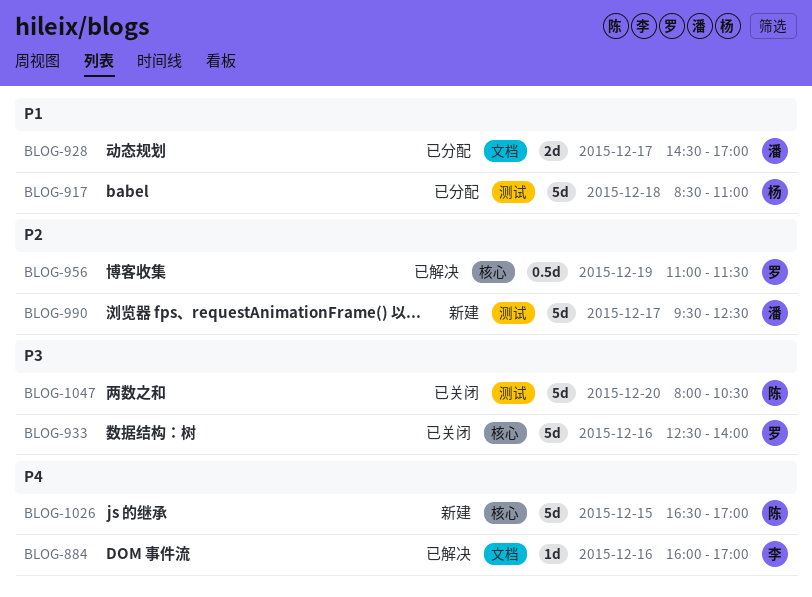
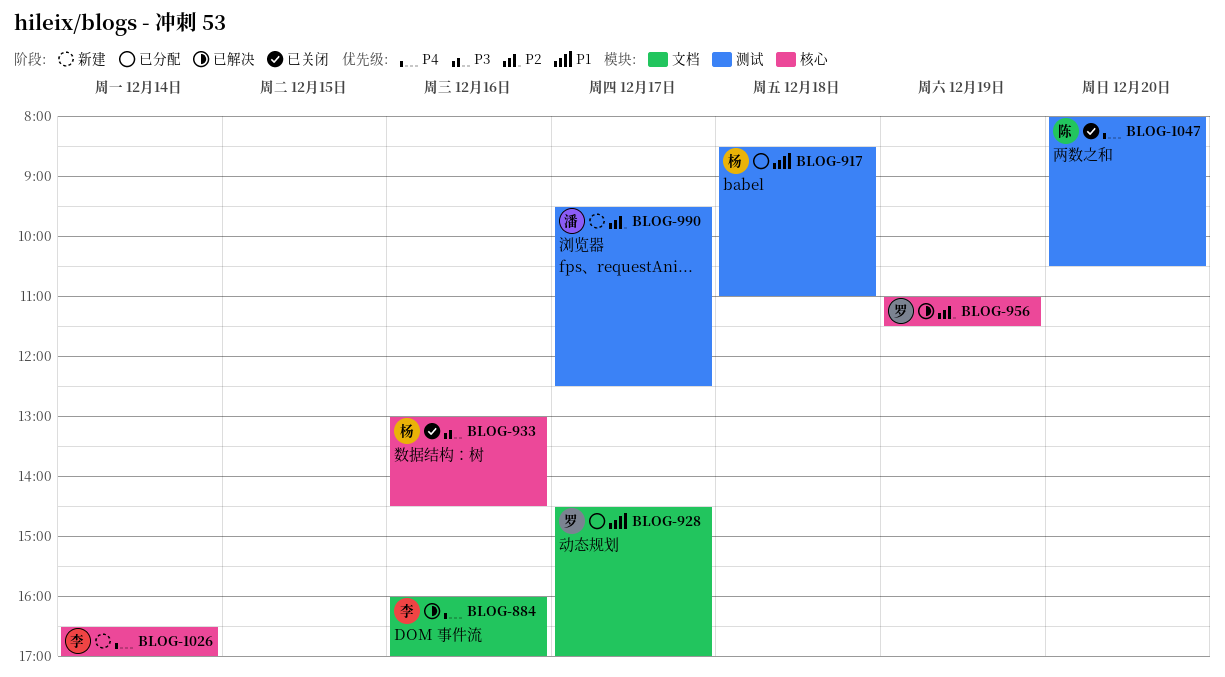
BLOG-928, owner: 潘 -> 罗
BLOG-933, owner: 罗 -> 杨
BLOG-933, begins: 12:30 -> 13:00
BLOG-933, ends: 14:00 -> 14:30
BLOG-1026, owner: 陈 -> 李
BLOG-1026, day: Dec 15 -> Dec 14
BLOG-1047, priority: P3 -> P4

